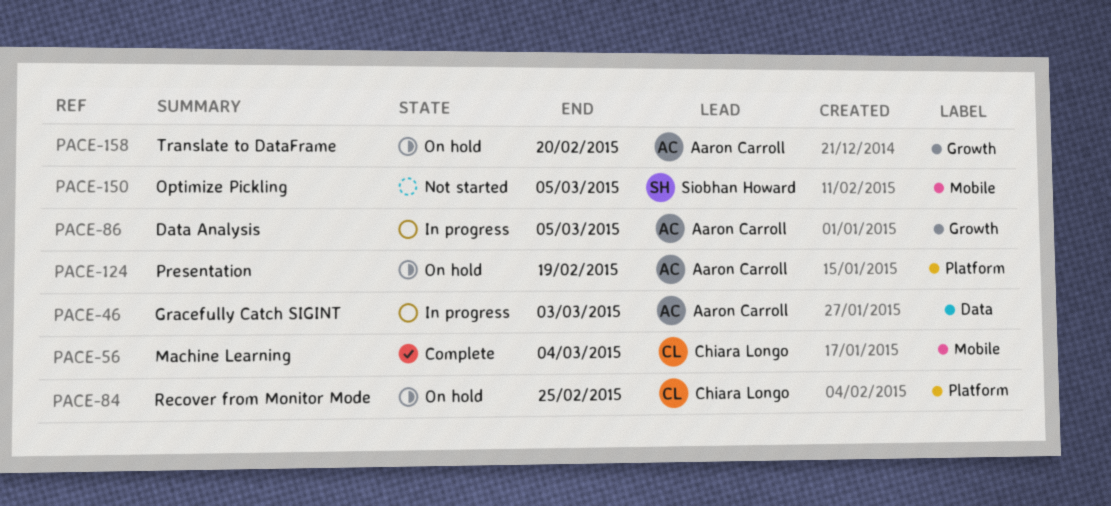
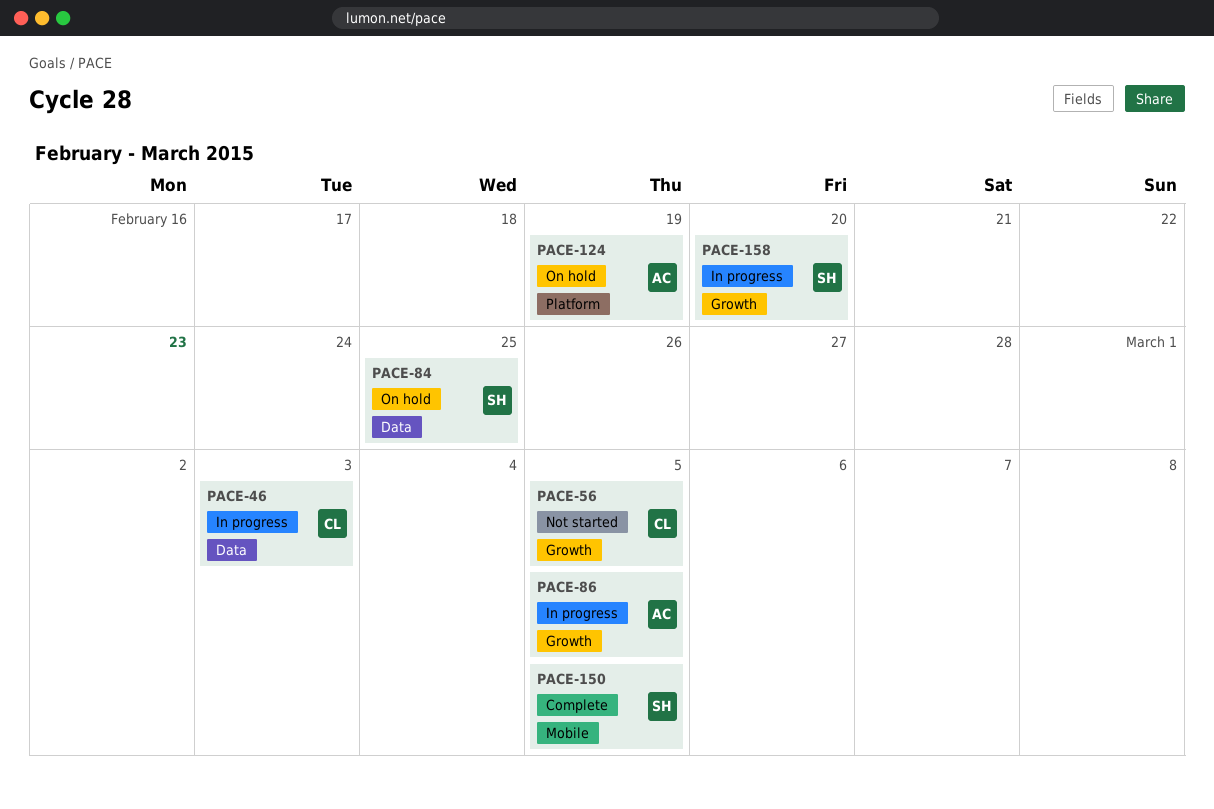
PACE-46, owner: Aaron Carroll -> Chiara Longo
PACE-56, status: Complete -> Not started
PACE-56, label: Mobile -> Growth
PACE-56, due: Mar 4 -> Mar 5
PACE-84, owner: Chiara Longo -> Siobhan Howard
PACE-84, label: Platform -> Data
PACE-150, status: Not started -> Complete
PACE-158, status: On hold -> In progress
PACE-158, owner: Aaron Carroll -> Siobhan Howard

